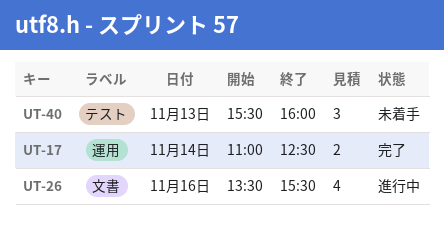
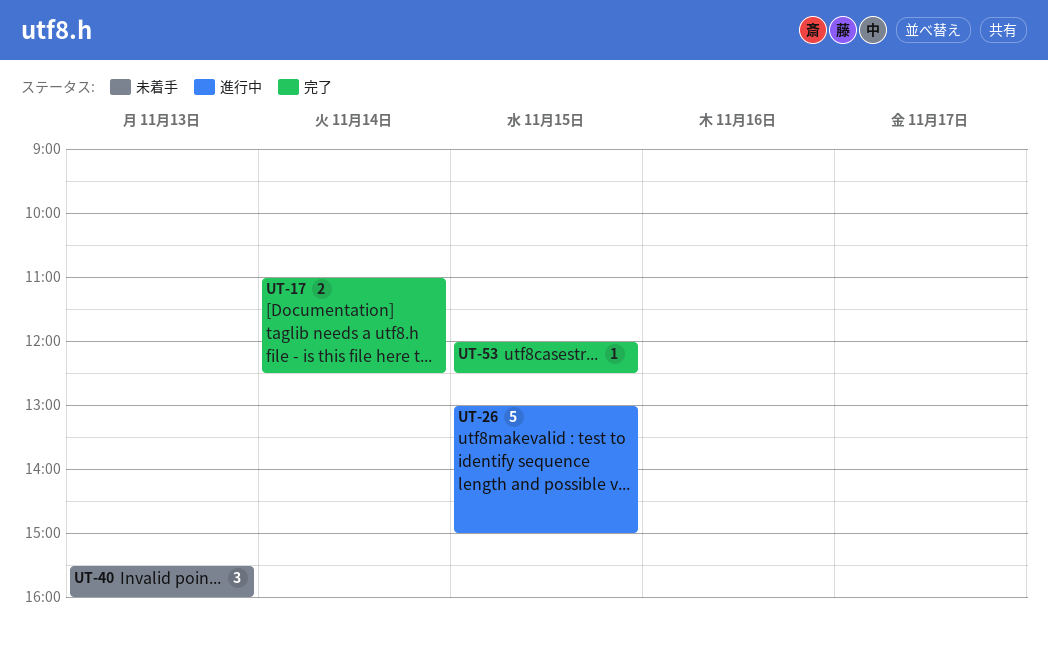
UT-26, estimate: 4 -> 5
UT-26, day: Nov 16 -> Nov 15
UT-26, begins: 13:30 -> 13:00
UT-26, ends: 15:30 -> 15:00
UT-53: none -> present

